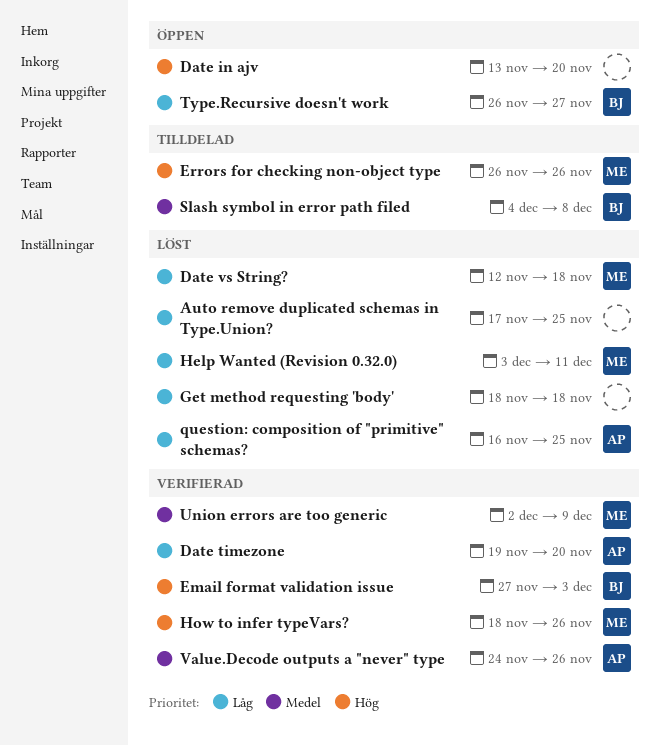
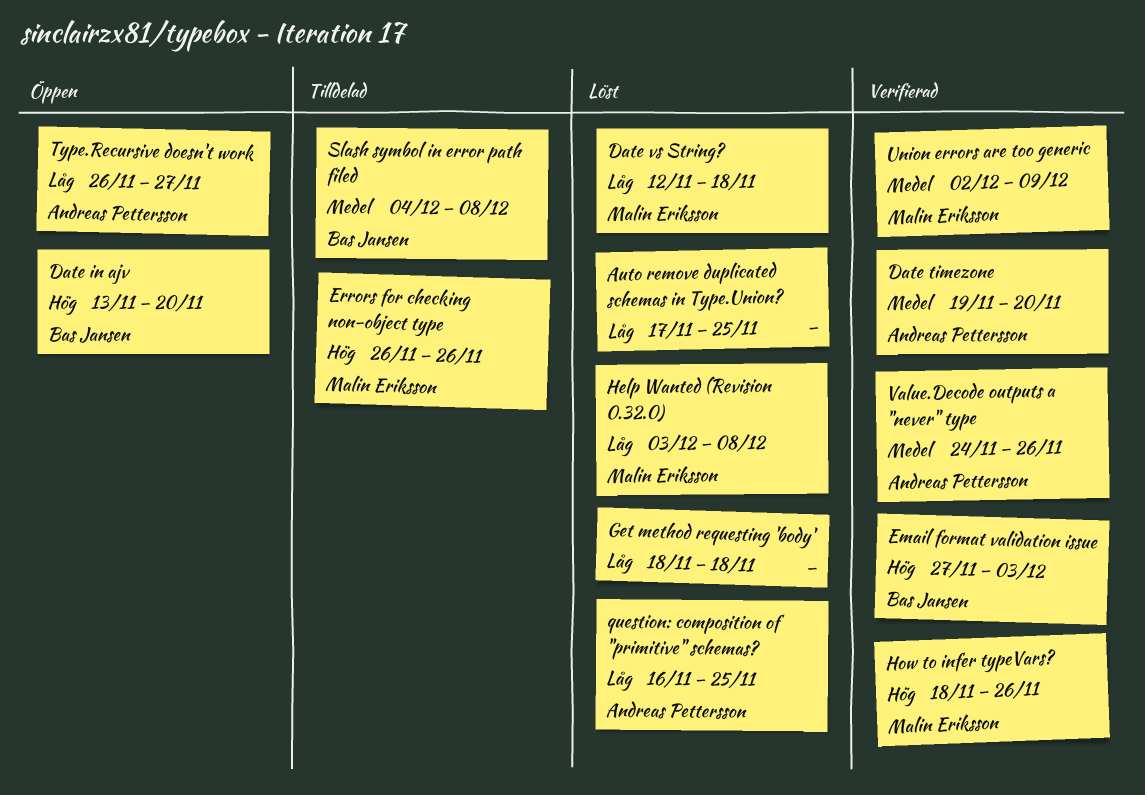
Date in ajv, owner: none -> Bas Jansen
Date timezone, priority: Låg -> Medel
Help Wanted (Revision 0.32.0), due: Dec 11 -> Dec 8
Type.Recursive doesn't work, owner: Bas Jansen -> Andreas Pettersson

